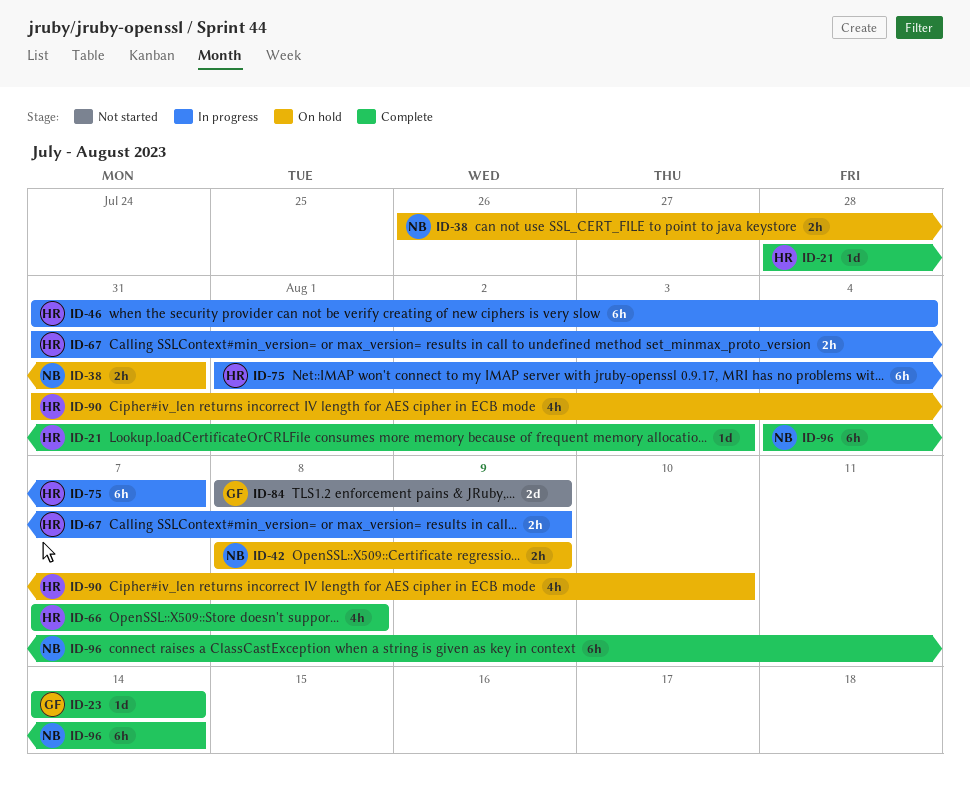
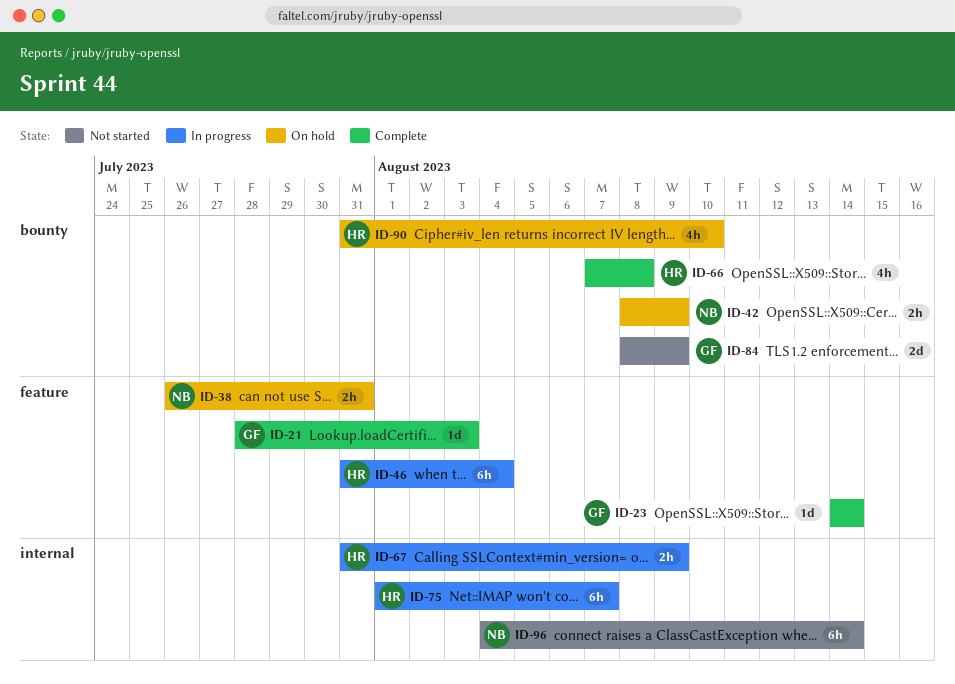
ID-21, owner: HR -> GF
ID-96, status: Complete -> Not started

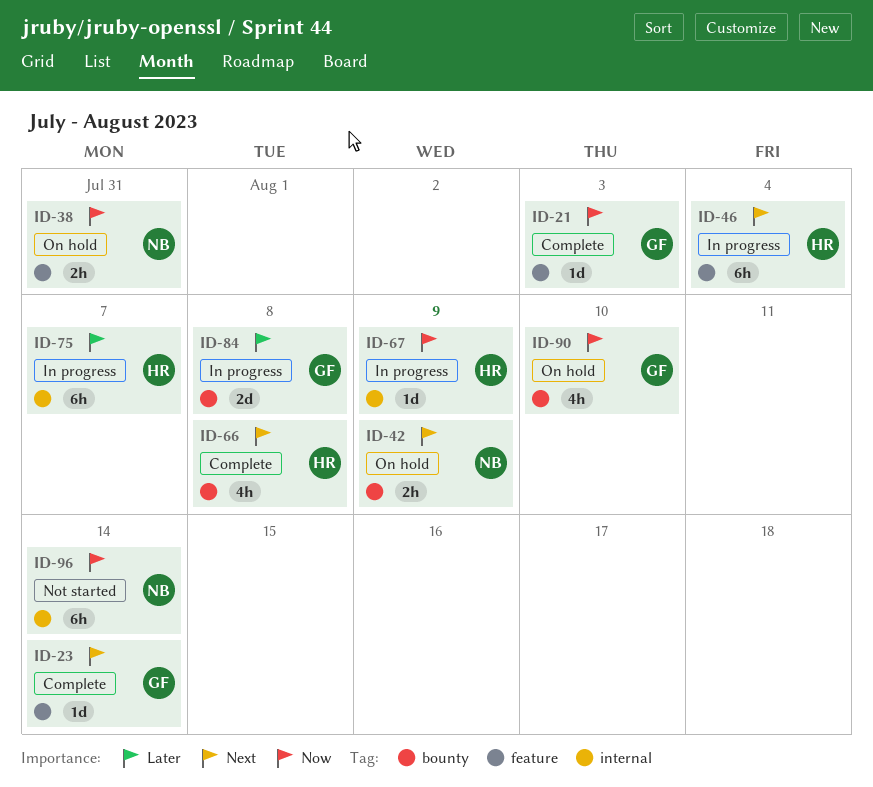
ID-67, estimate: 2h -> 1d
ID-84, status: Not started -> In progress
ID-84, due: Aug 9 -> Aug 8
ID-90, owner: HR -> GF

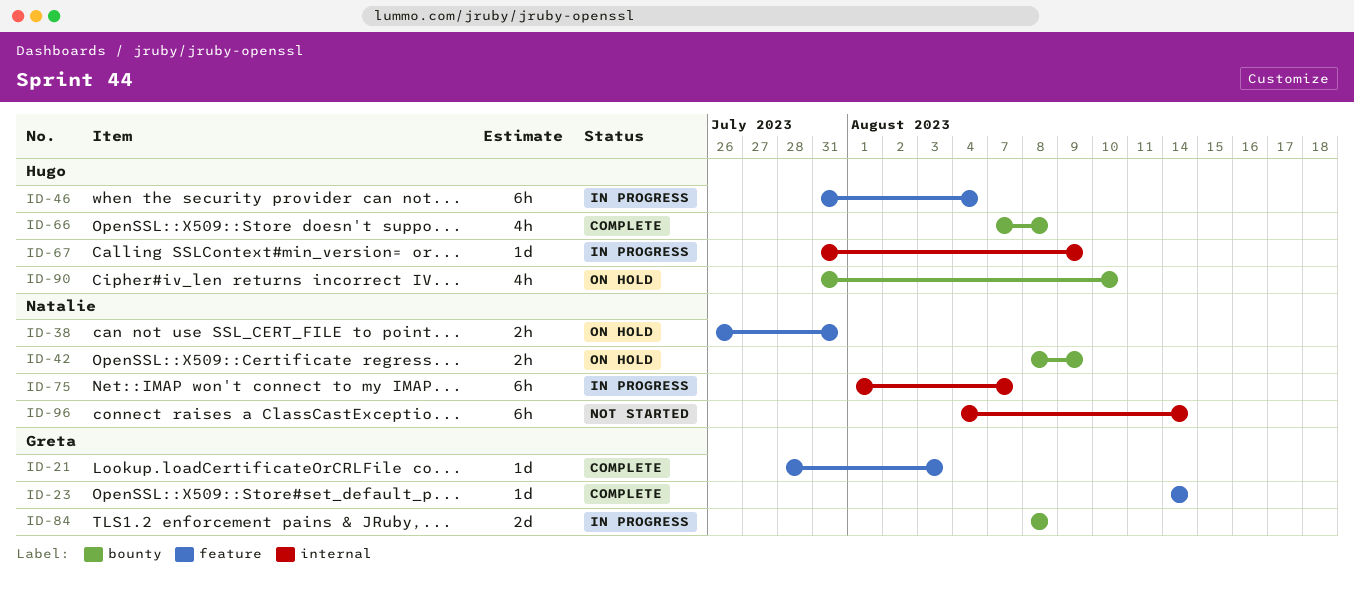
ID-75, owner: Hugo -> Natalie
ID-90, owner: Greta -> Hugo

